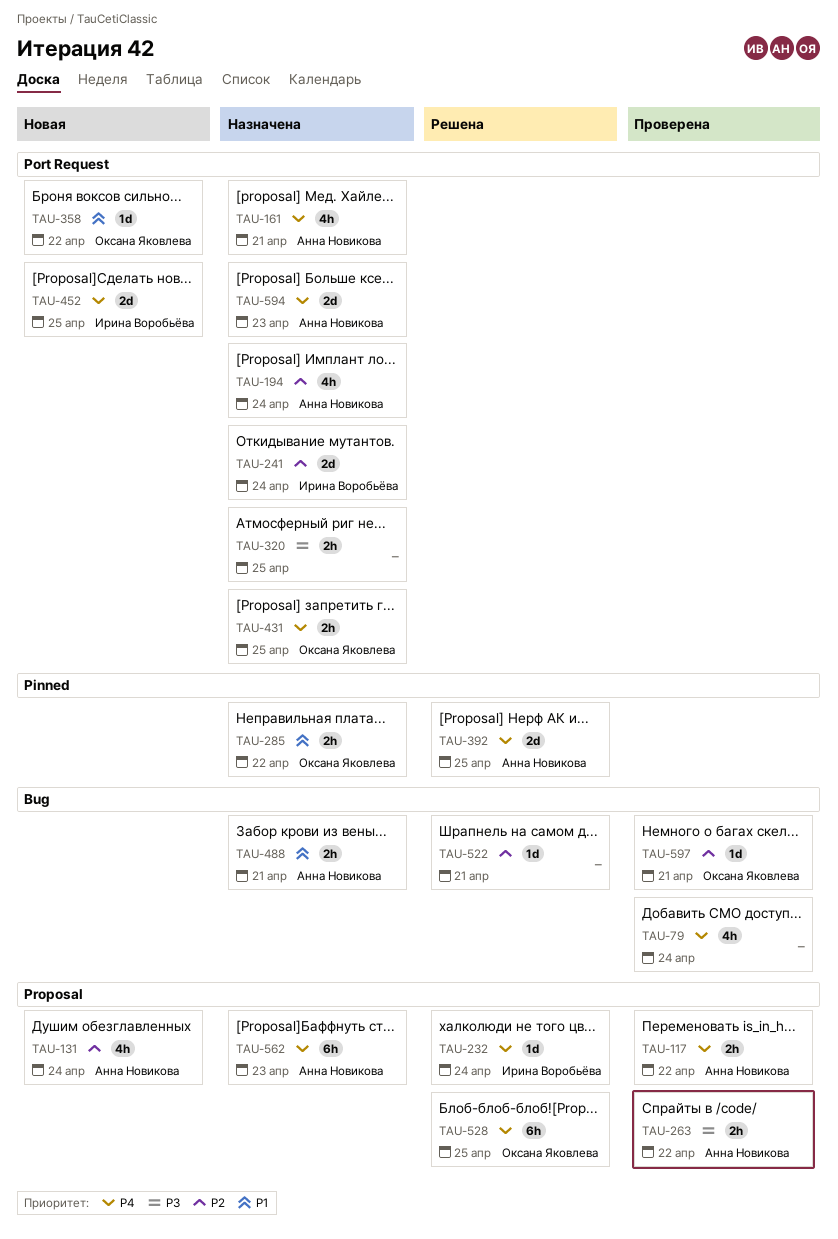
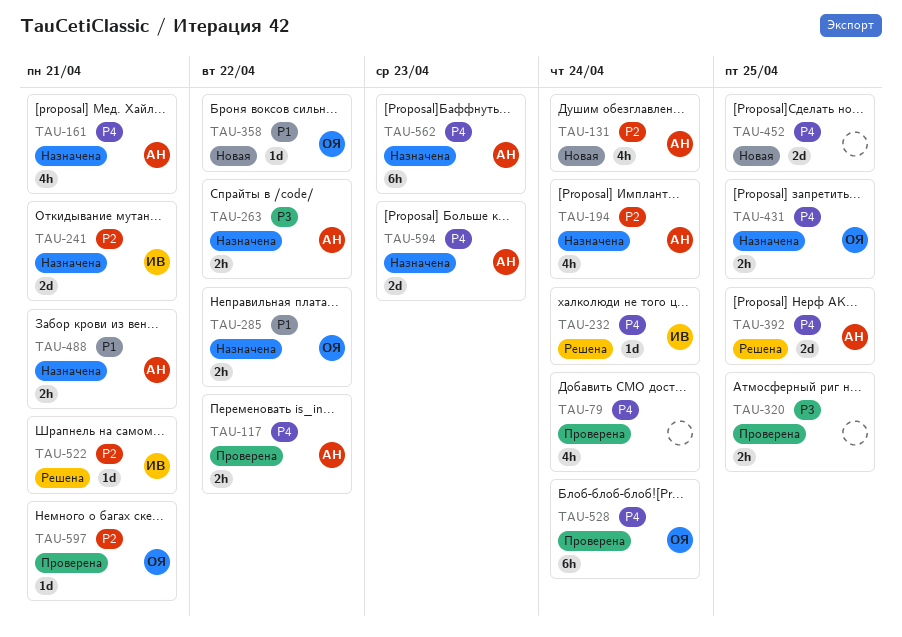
TAU-241, due: Apr 24 -> Apr 21
TAU-263, status: Проверена -> Назначена
TAU-320, status: Назначена -> Проверена
TAU-452, owner: Ирина Воробьёва -> none
TAU-522, owner: none -> Ирина Воробьёва
TAU-528, status: Решена -> Проверена
TAU-528, due: Apr 25 -> Apr 24

